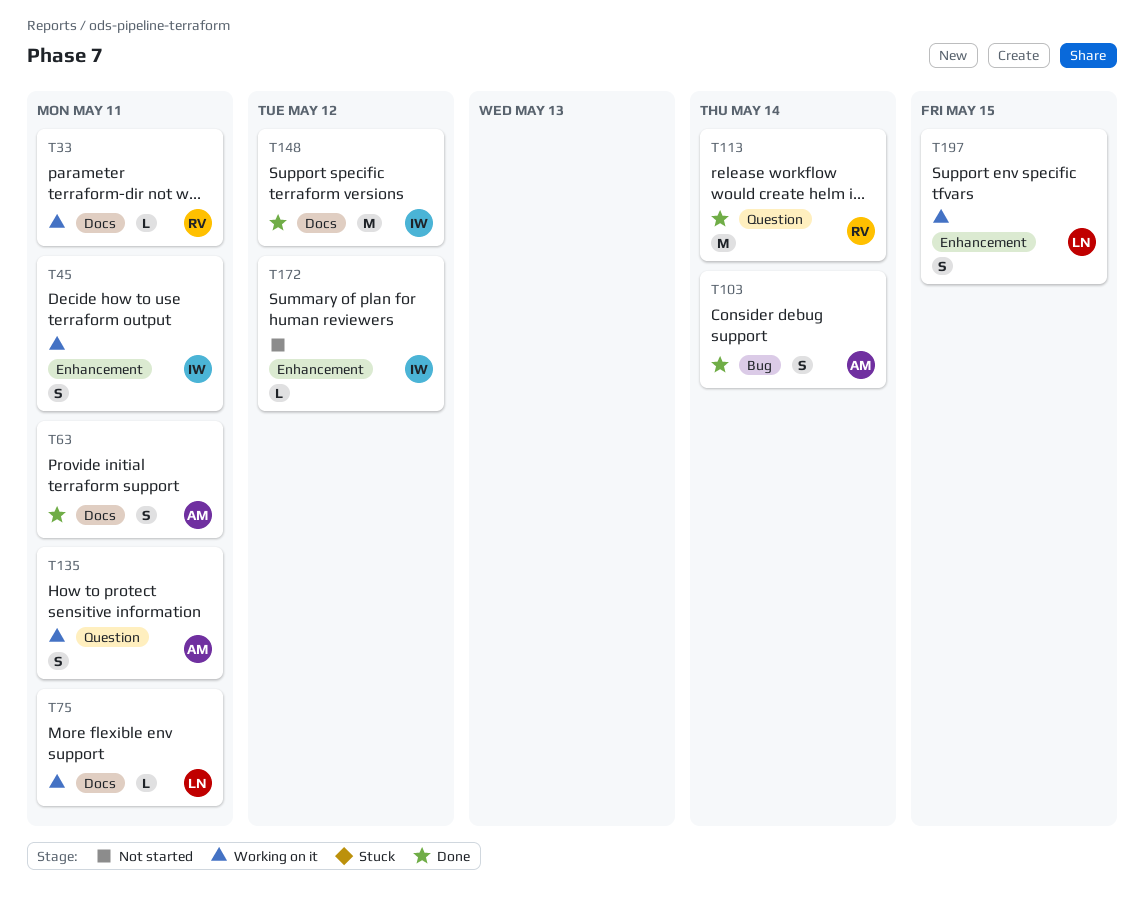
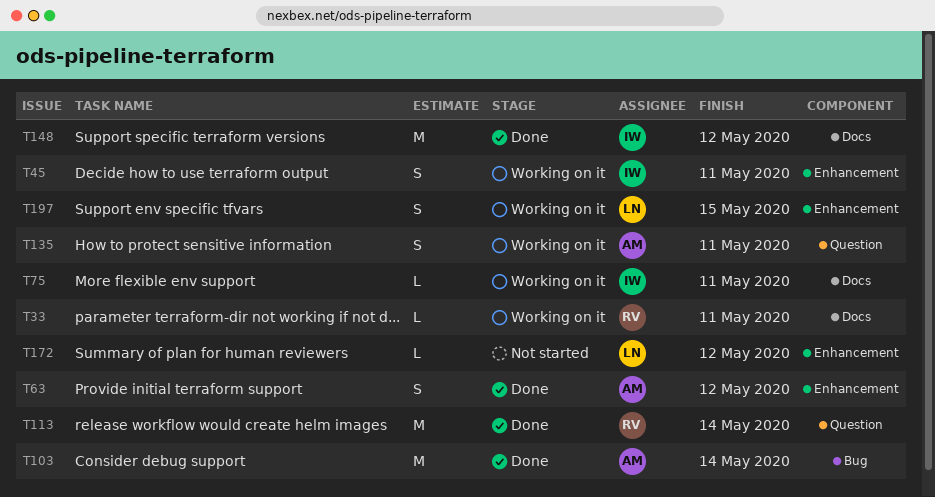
T63, label: Docs -> Enhancement
T63, due: May 11 -> May 12
T75, owner: LN -> IW
T103, estimate: S -> M
T172, owner: IW -> LN

